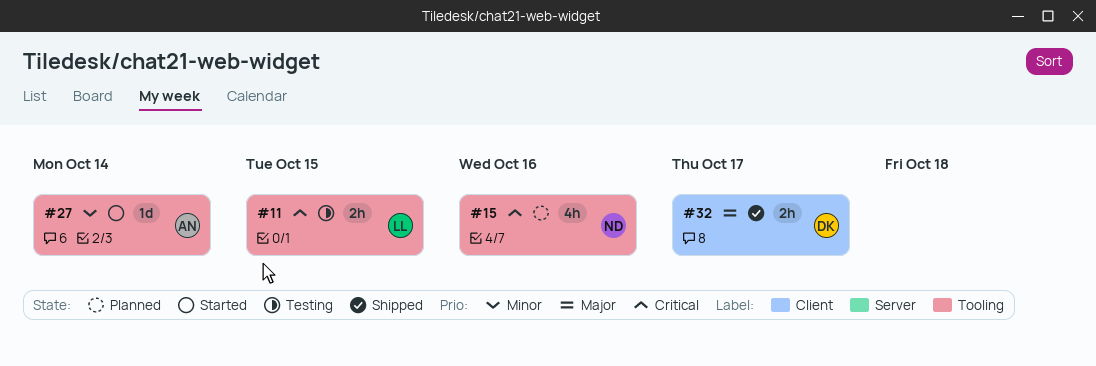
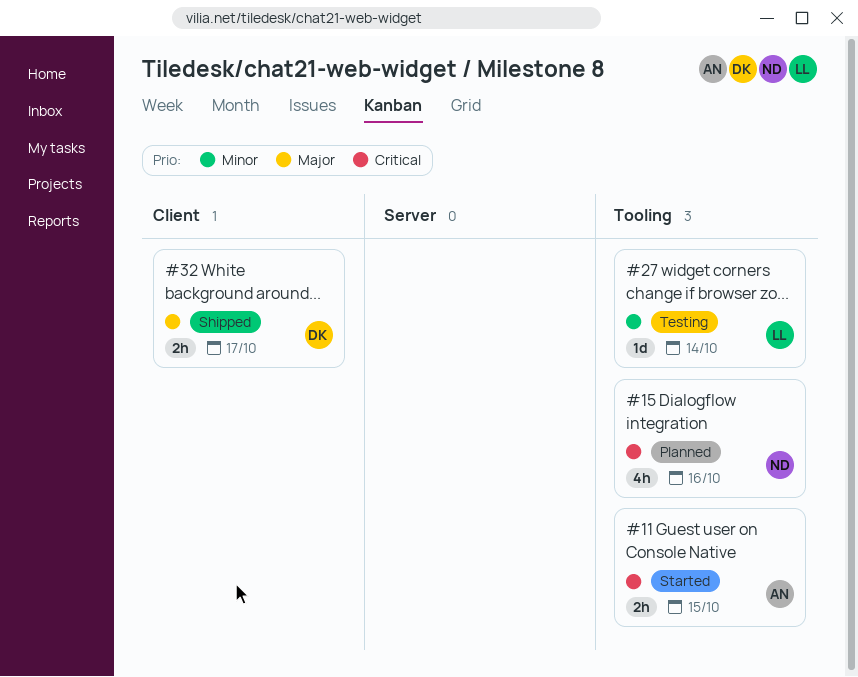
#11, status: Testing -> Started
#11, owner: LL -> AN
#27, status: Started -> Testing
#27, owner: AN -> LL

